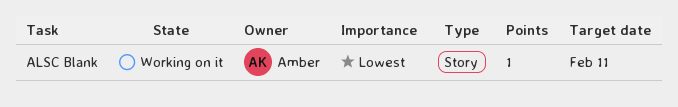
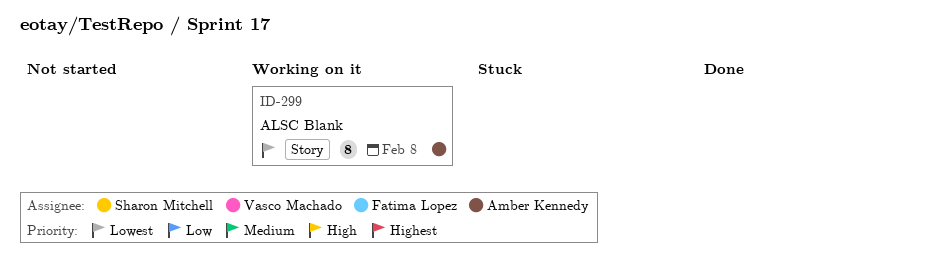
ALSC Blank, estimate: 1 -> 8
ALSC Blank, due: Feb 11 -> Feb 8

